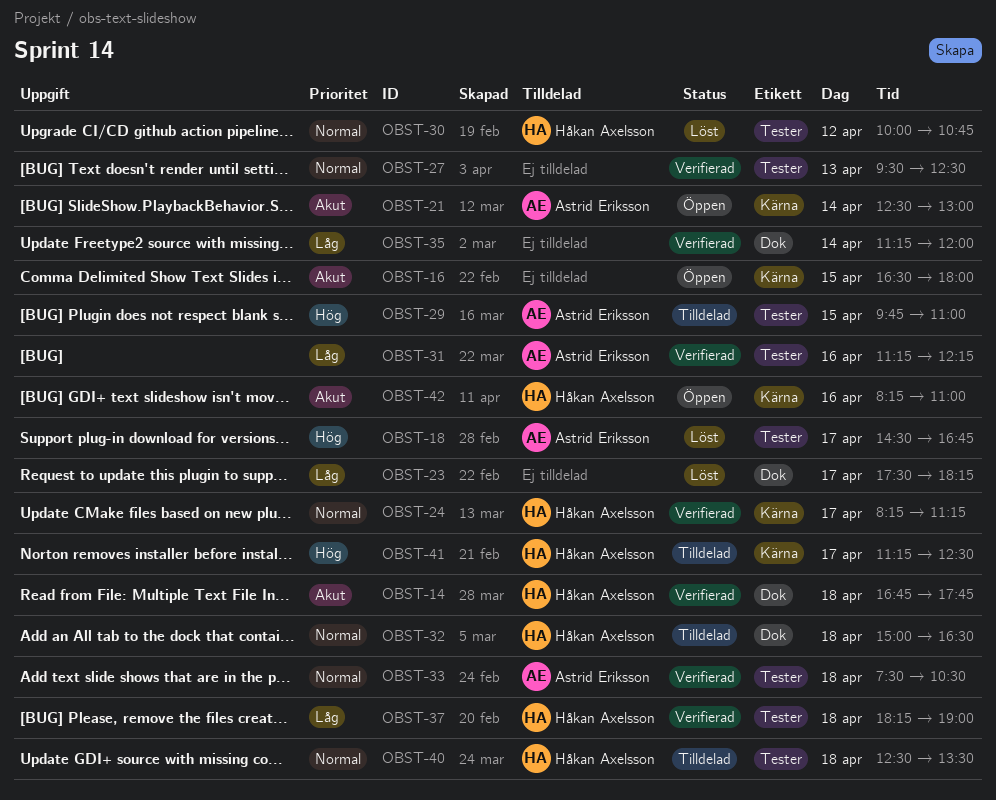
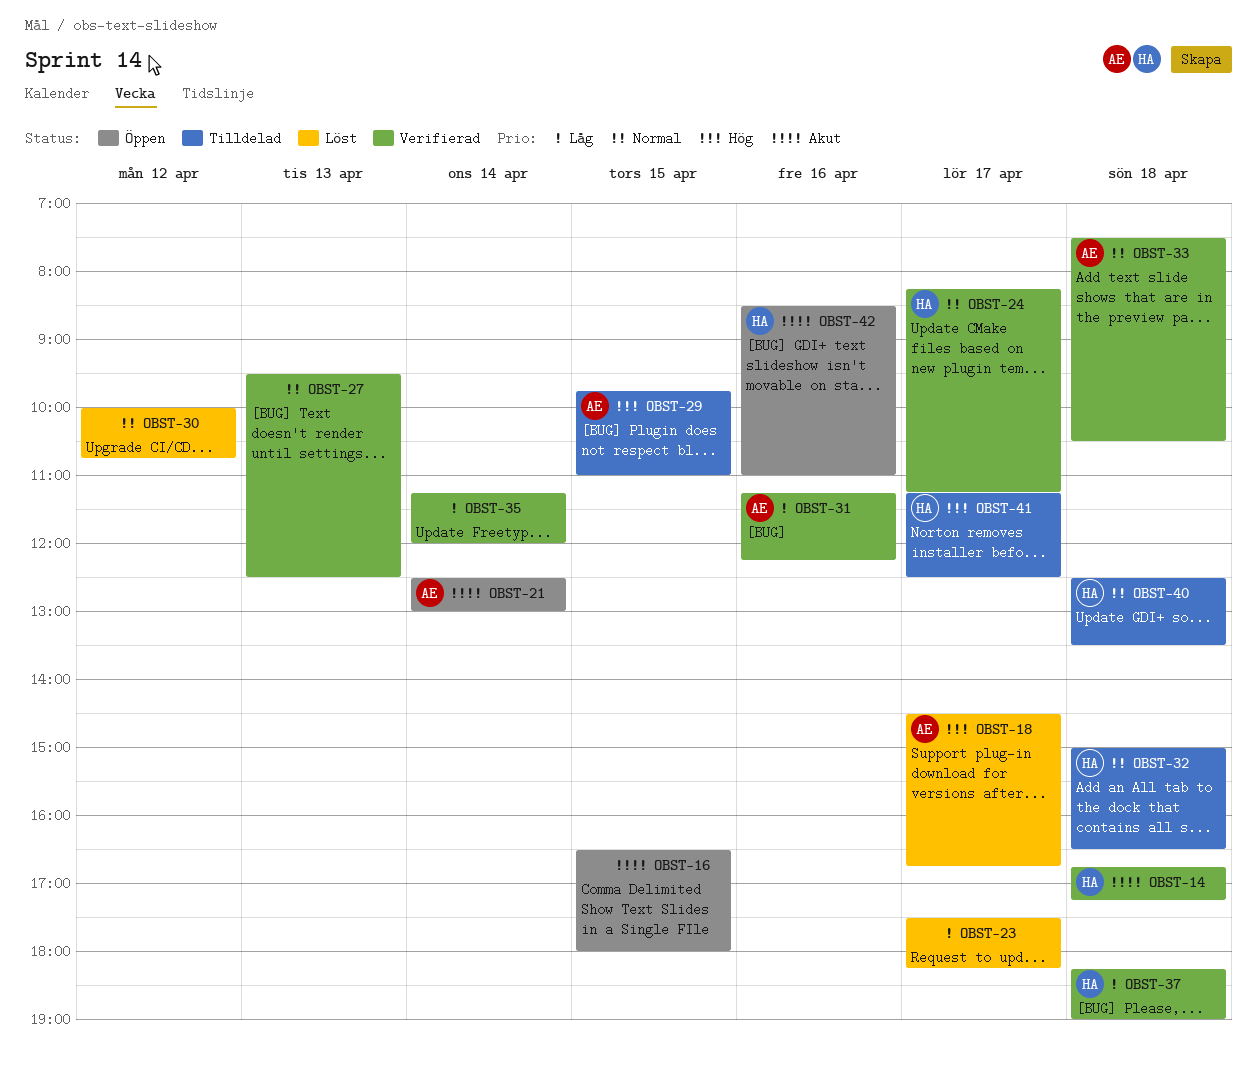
OBST-14, ends: 17:45 -> 17:15
OBST-30, owner: Håkan Axelsson -> none
OBST-42, begins: 08:15 -> 08:30

